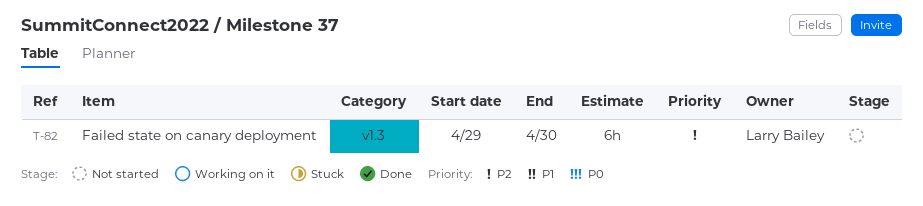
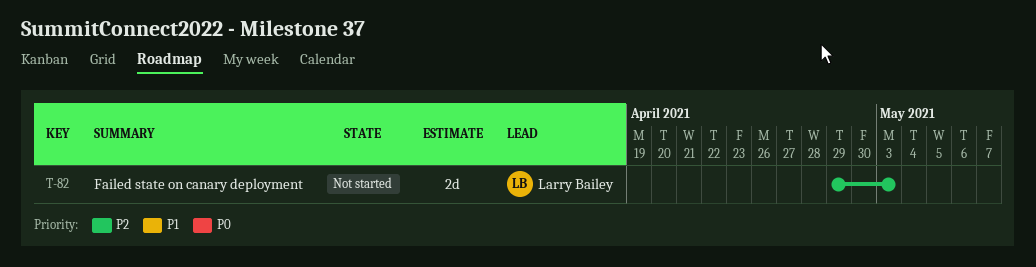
T-82, estimate: 6h -> 2d
T-82, due: Apr 30 -> May 3

